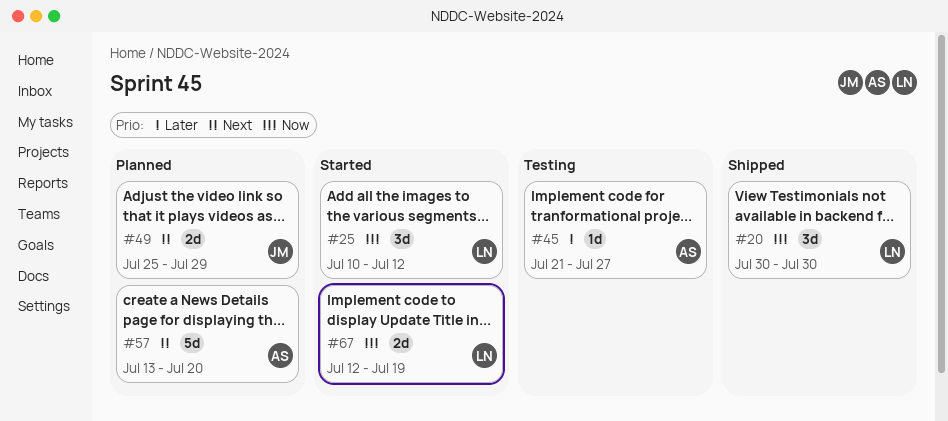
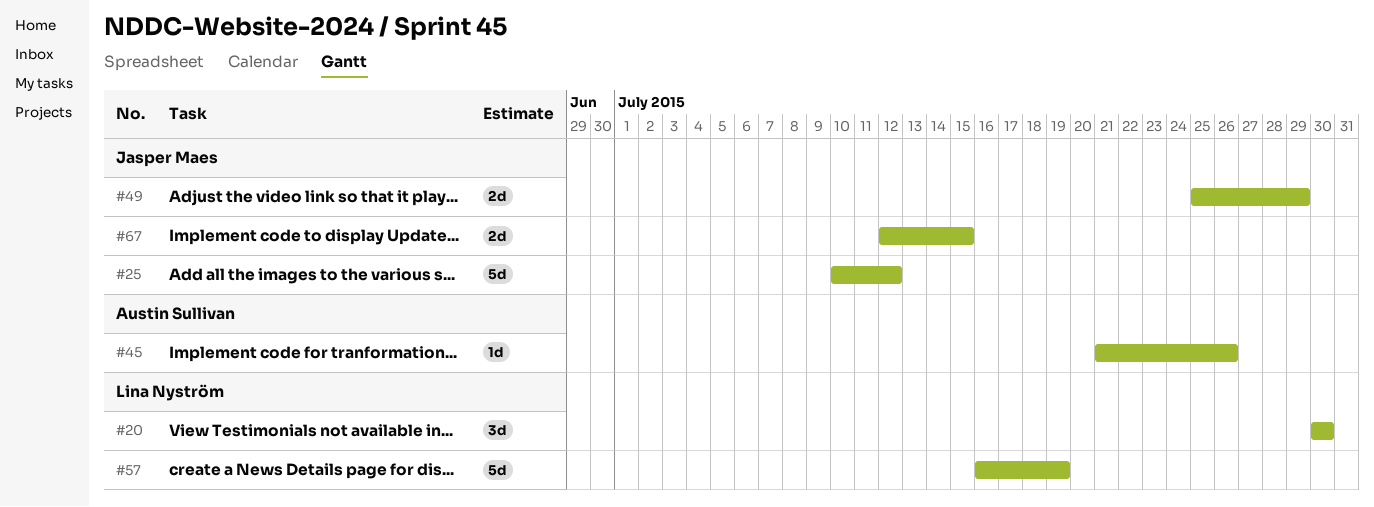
#25, owner: Lina Nyström -> Jasper Maes
#25, estimate: 3d -> 5d
#45, due: Jul 27 -> Jul 26
#57, owner: Austin Sullivan -> Lina Nyström
#57, start: Jul 13 -> Jul 16
#57, due: Jul 20 -> Jul 19
#67, owner: Lina Nyström -> Jasper Maes
#67, due: Jul 19 -> Jul 15

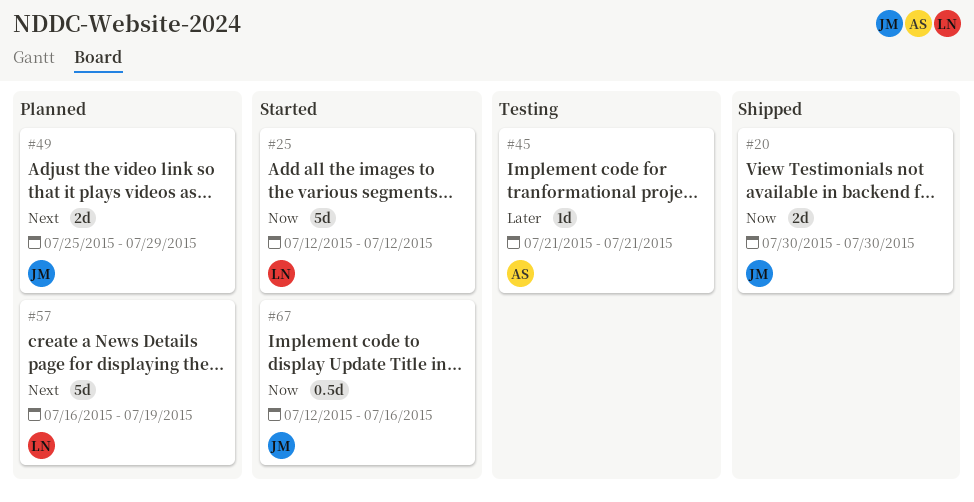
#20, owner: Lina Nyström -> Jasper Maes
#20, estimate: 3d -> 2d
#25, owner: Jasper Maes -> Lina Nyström
#25, start: Jul 10 -> Jul 12
#45, due: Jul 26 -> Jul 21
#67, estimate: 2d -> 0.5d
#67, due: Jul 15 -> Jul 16

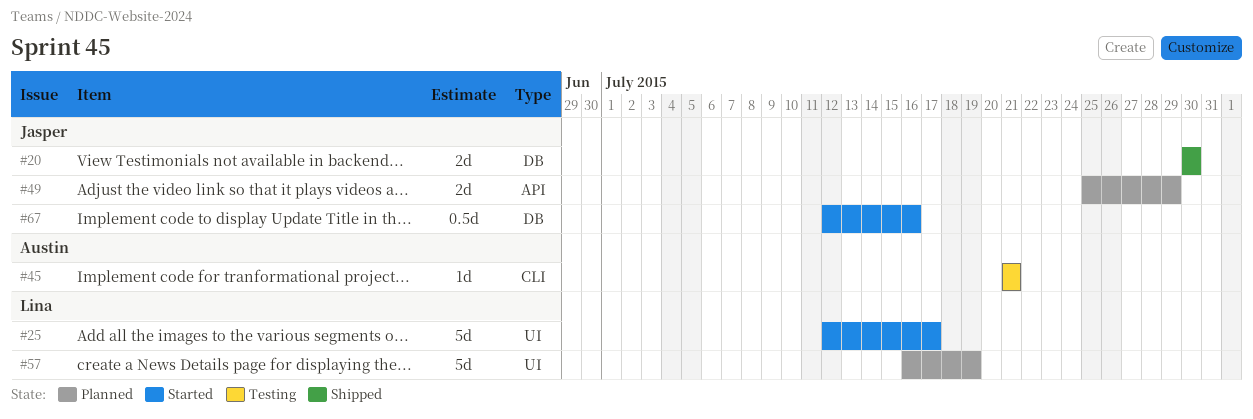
#25, due: Jul 12 -> Jul 17

